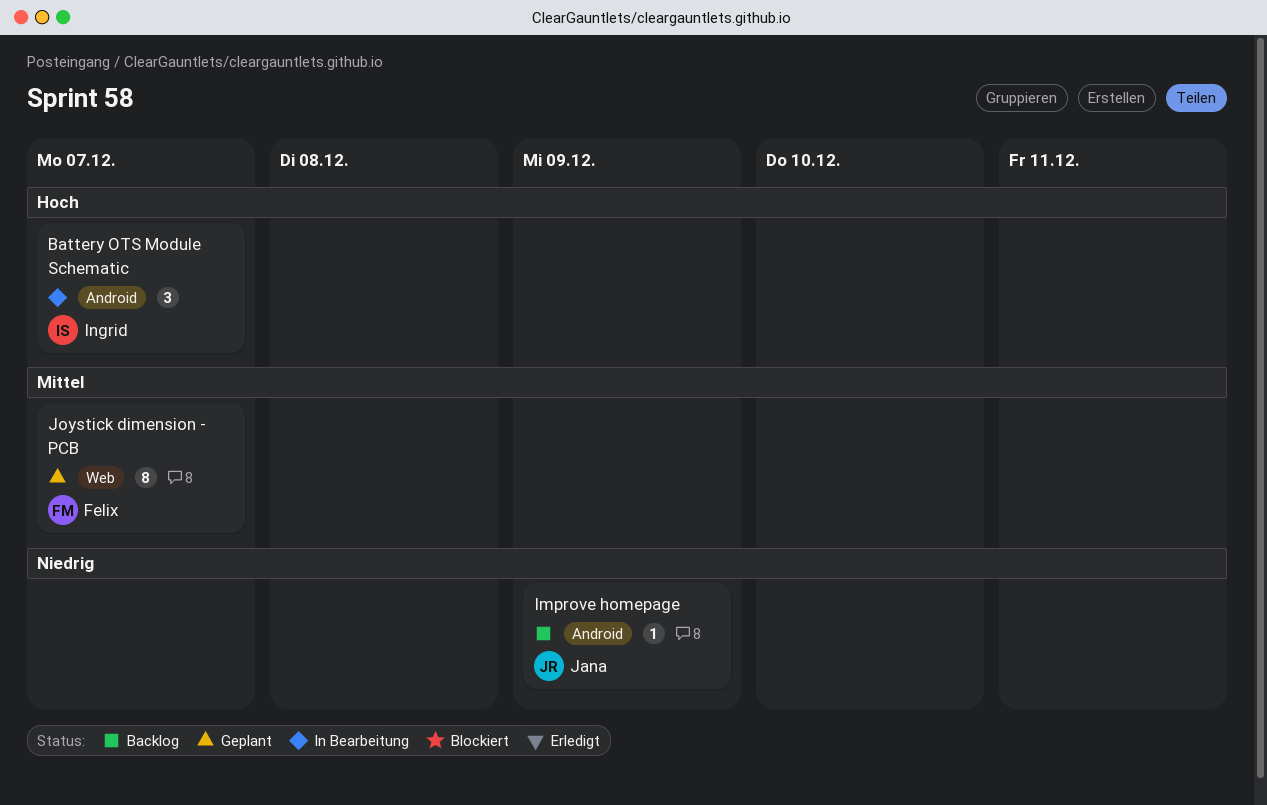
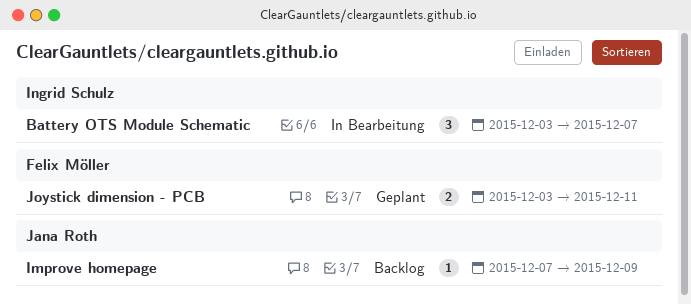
Joystick dimension - PCB, estimate: 8 -> 2
Joystick dimension - PCB, due: Dec 7 -> Dec 11

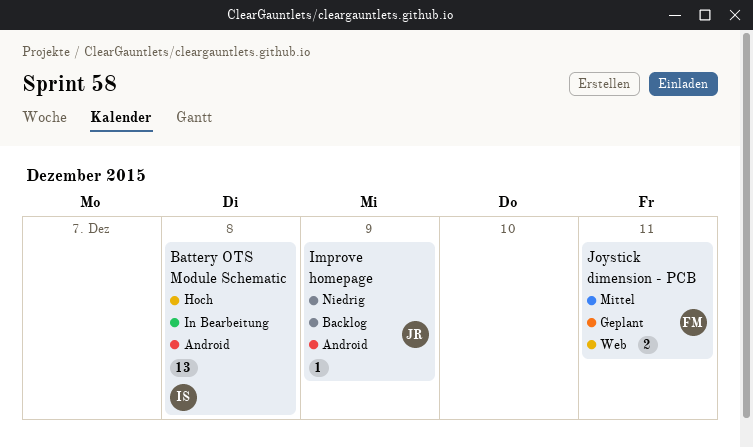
Battery OTS Module Schematic, estimate: 3 -> 13
Battery OTS Module Schematic, due: Dec 7 -> Dec 8

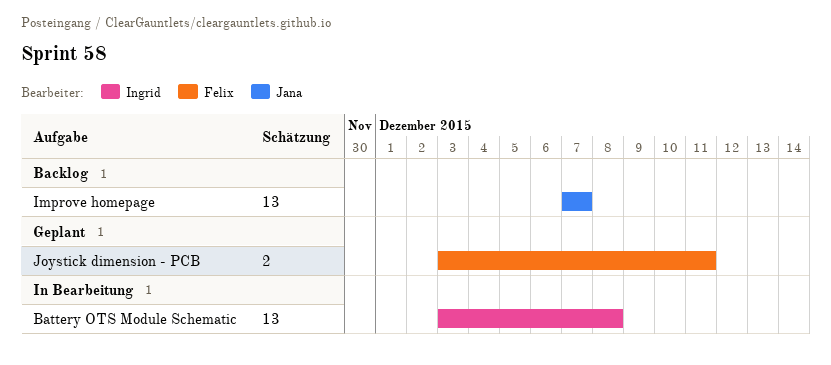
Improve homepage, estimate: 1 -> 13
Improve homepage, due: Dec 9 -> Dec 7

